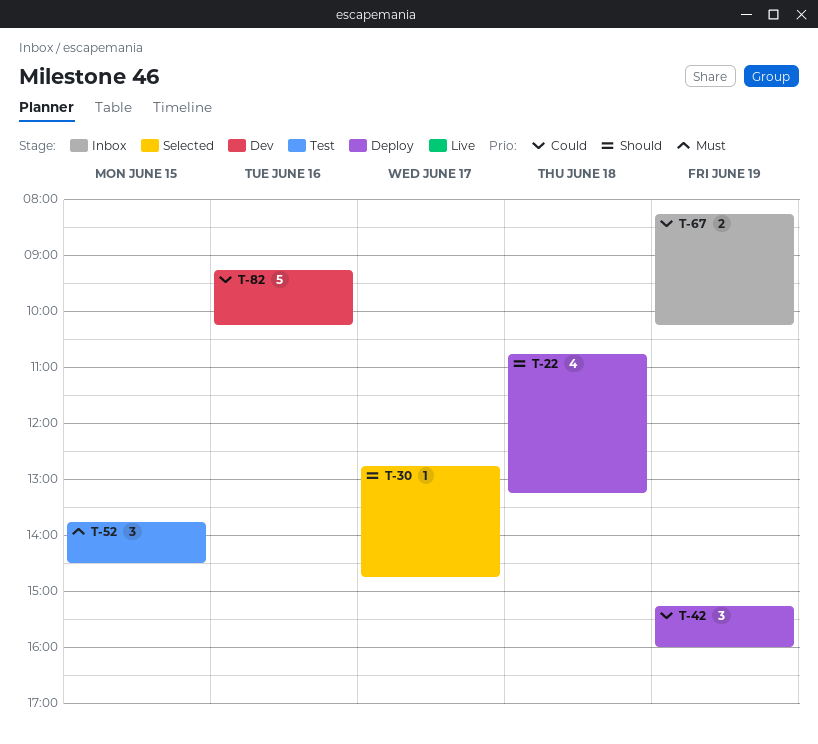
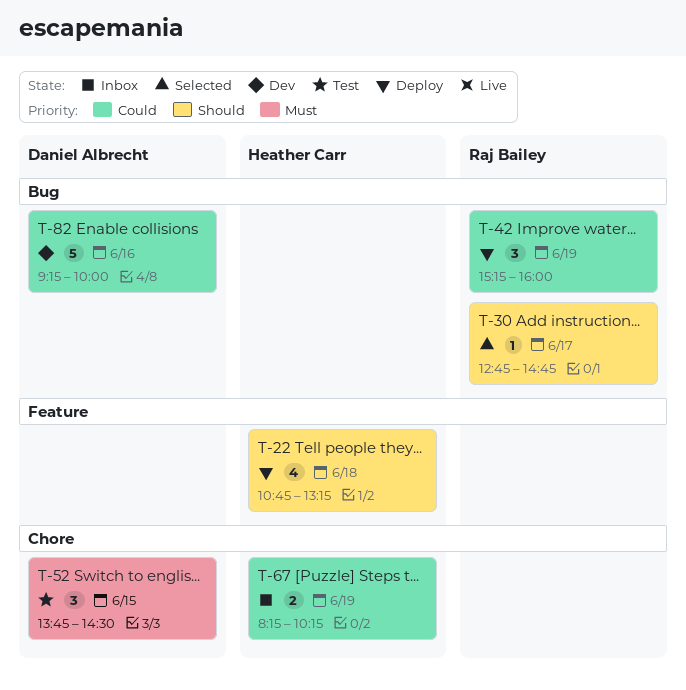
T-82, ends: 10:15 -> 10:00

